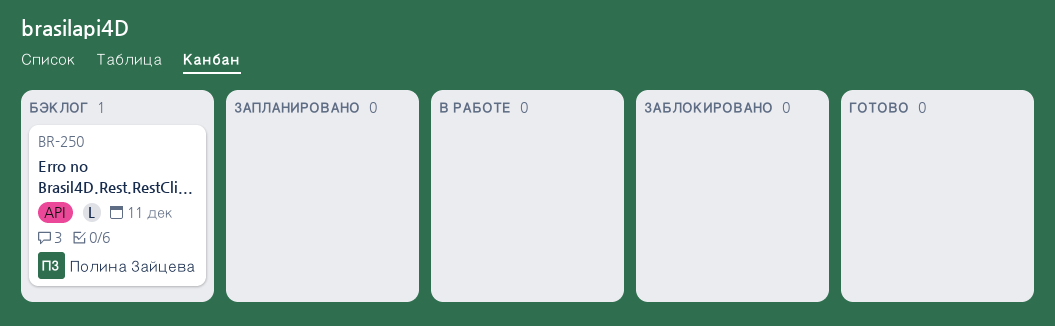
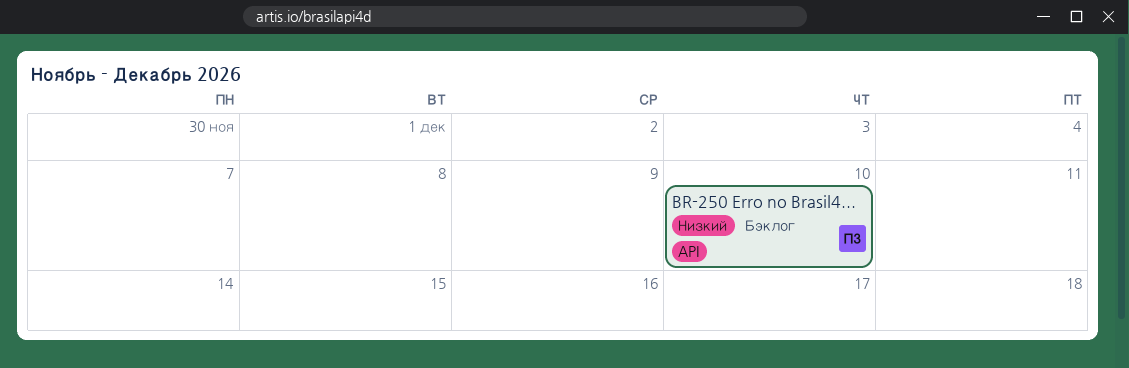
BR-250, due: Dec 11 -> Dec 10

